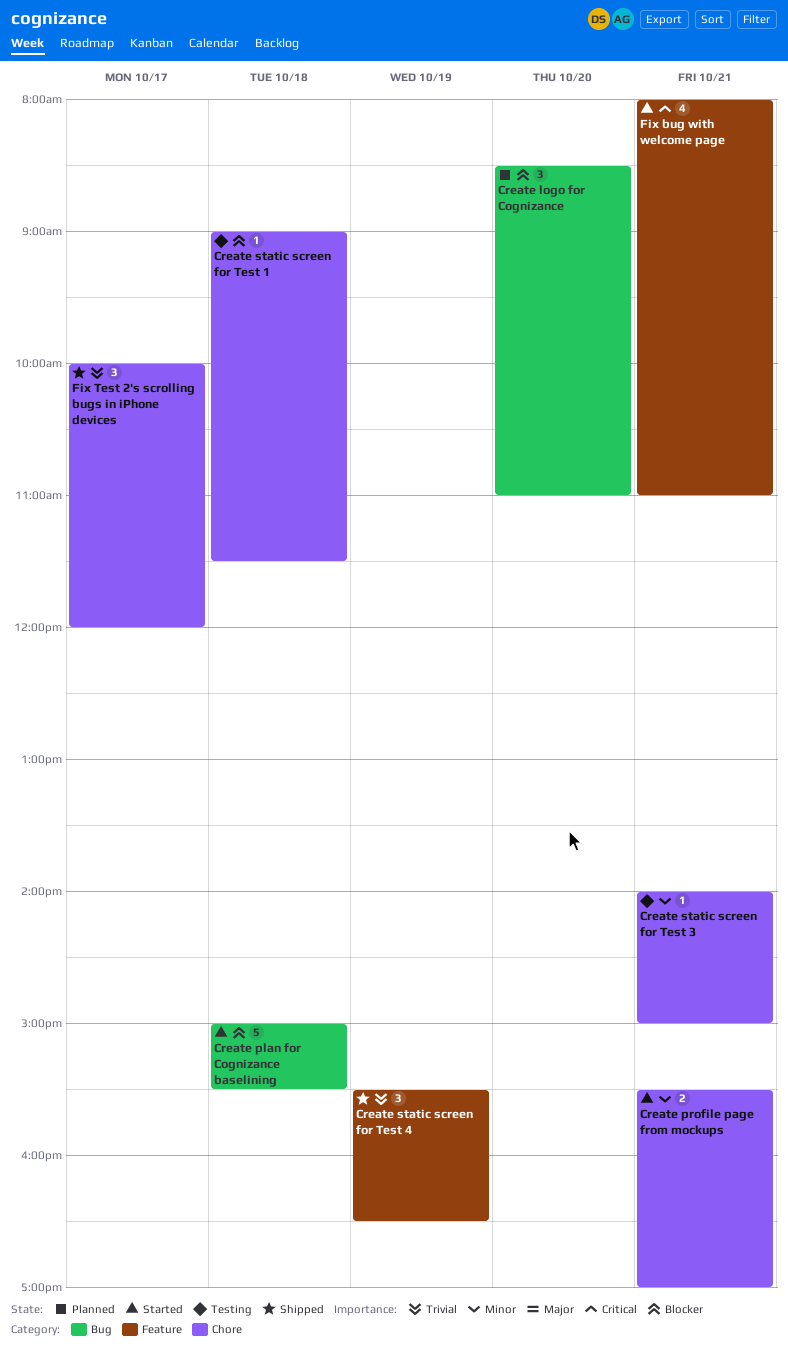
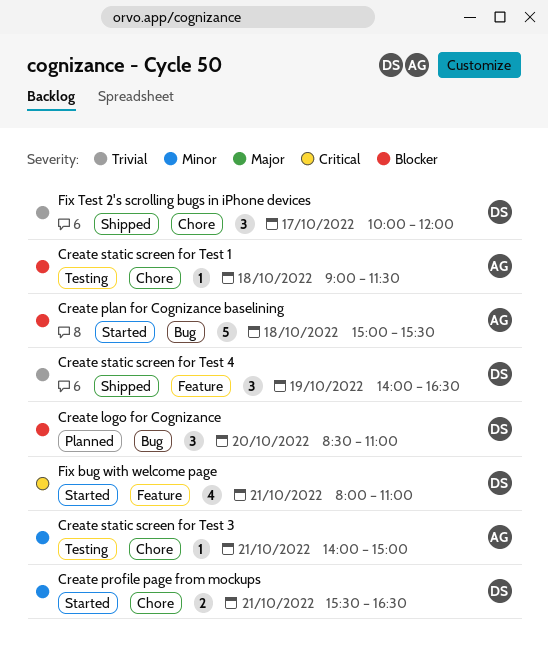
Create profile page from mockups, ends: 17:00 -> 16:30
Create static screen for Test 4, begins: 15:30 -> 14:00

